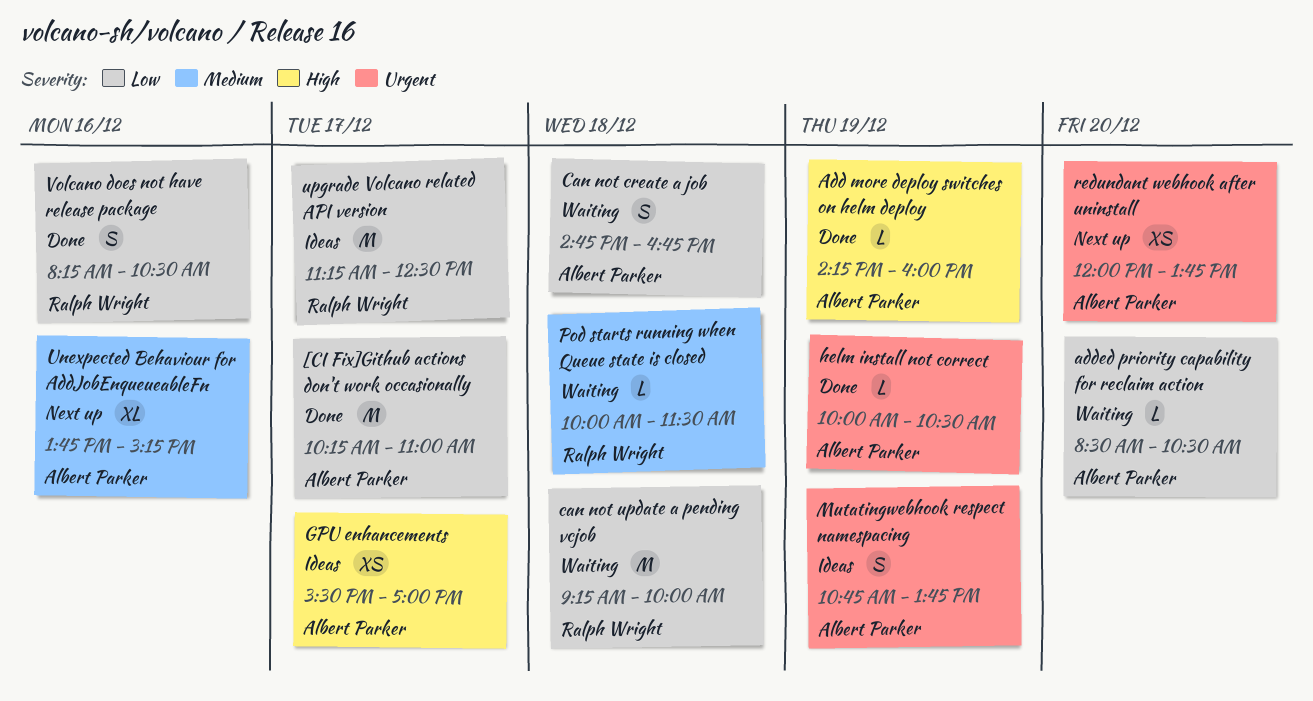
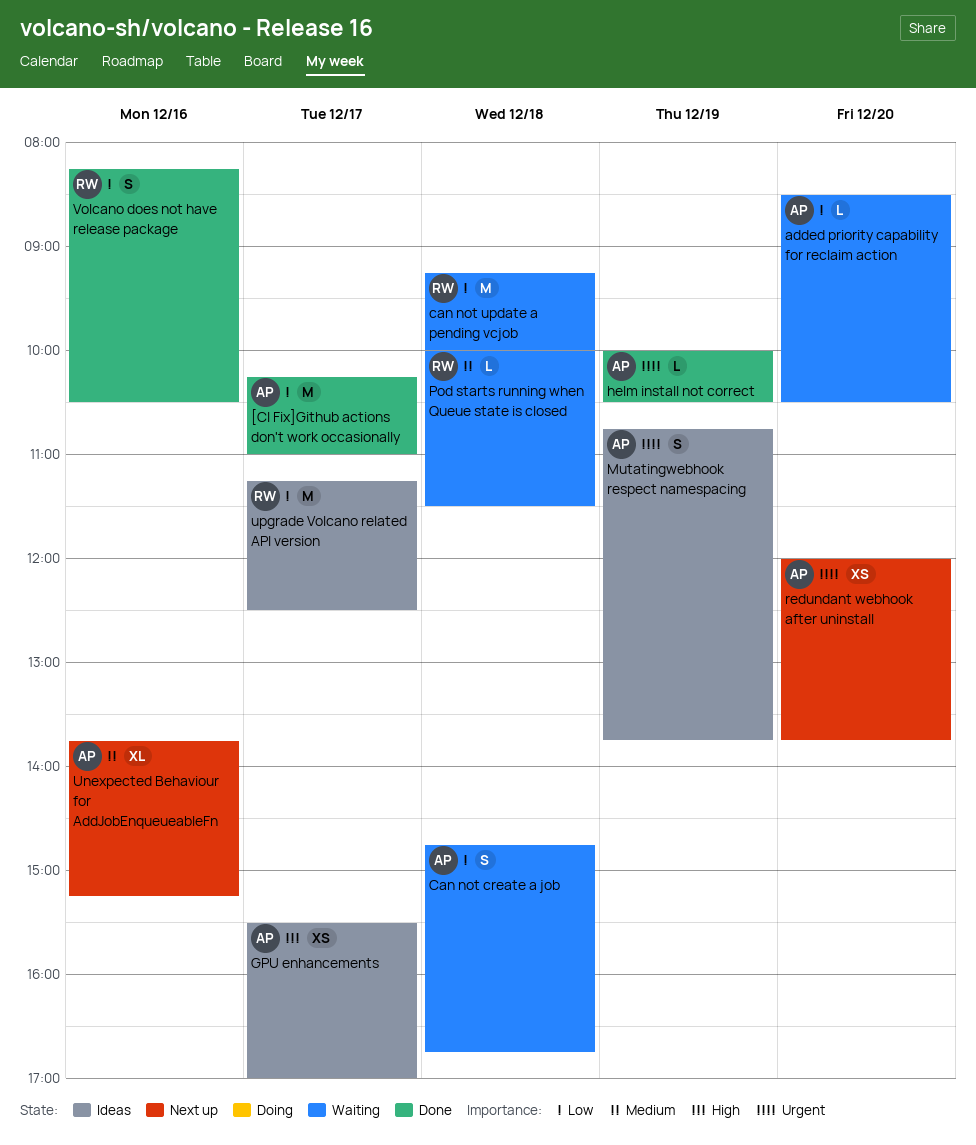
Add more deploy switches on helm deploy: present -> none

